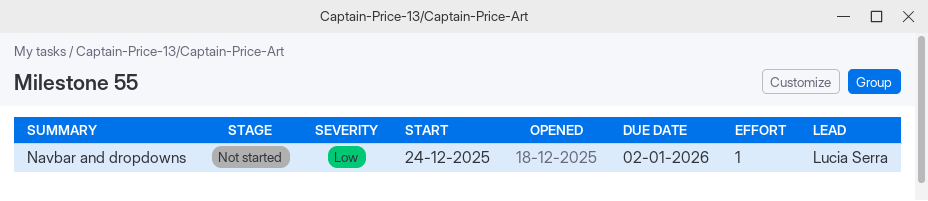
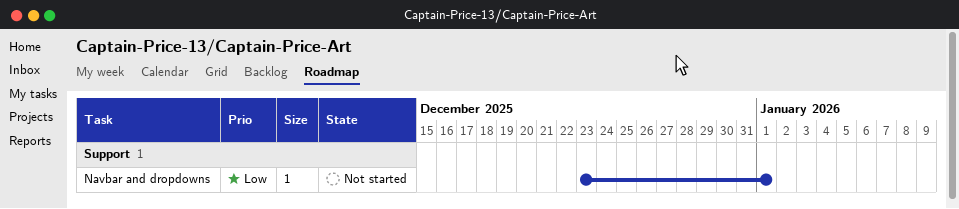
Navbar and dropdowns, start: Dec 24 -> Dec 23
Navbar and dropdowns, due: Jan 2 -> Jan 1

